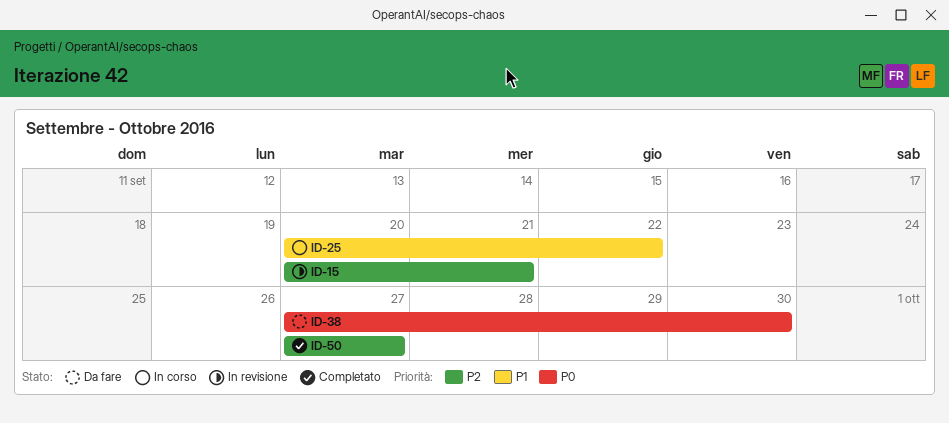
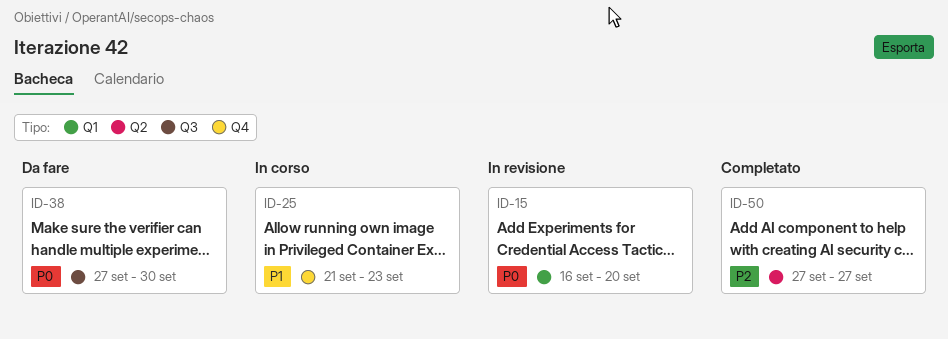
ID-15, priority: P2 -> P0
ID-15, start: Sep 20 -> Sep 16
ID-15, due: Sep 21 -> Sep 20
ID-25, start: Sep 20 -> Sep 21
ID-25, due: Sep 22 -> Sep 23

